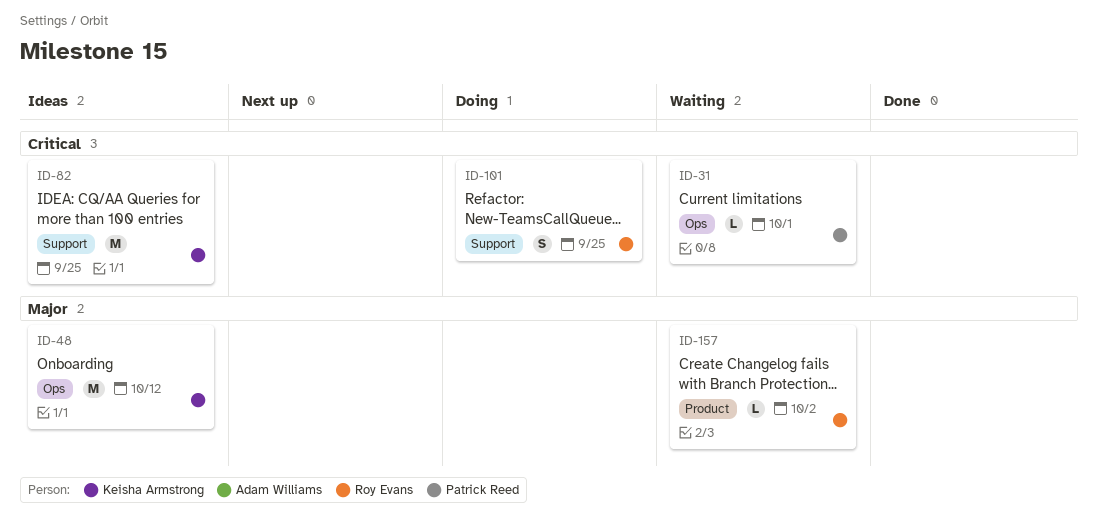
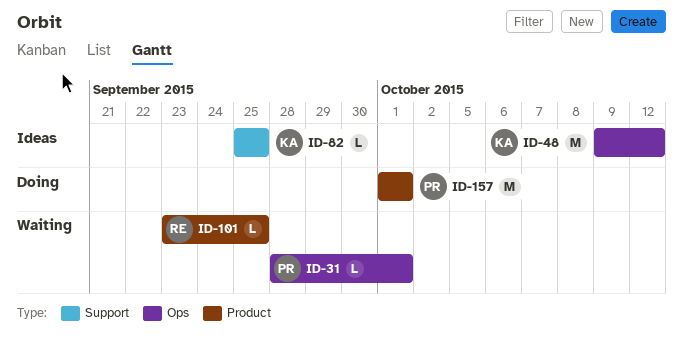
ID-82, estimate: M -> L
ID-101, status: Doing -> Waiting
ID-101, label: Support -> Product
ID-101, estimate: S -> L
ID-157, status: Waiting -> Doing
ID-157, owner: Roy Evans -> Patrick Reed
ID-157, estimate: L -> M
ID-157, due: Oct 2 -> Oct 1

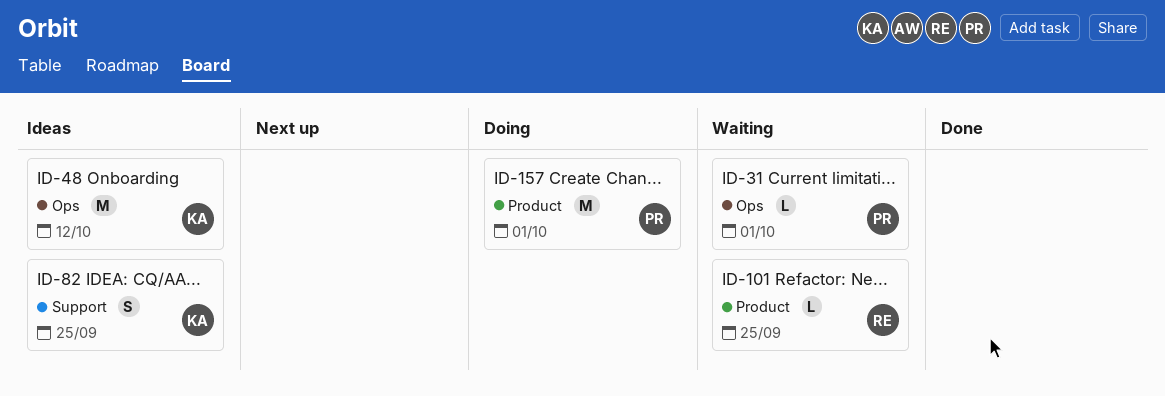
ID-82, estimate: L -> S

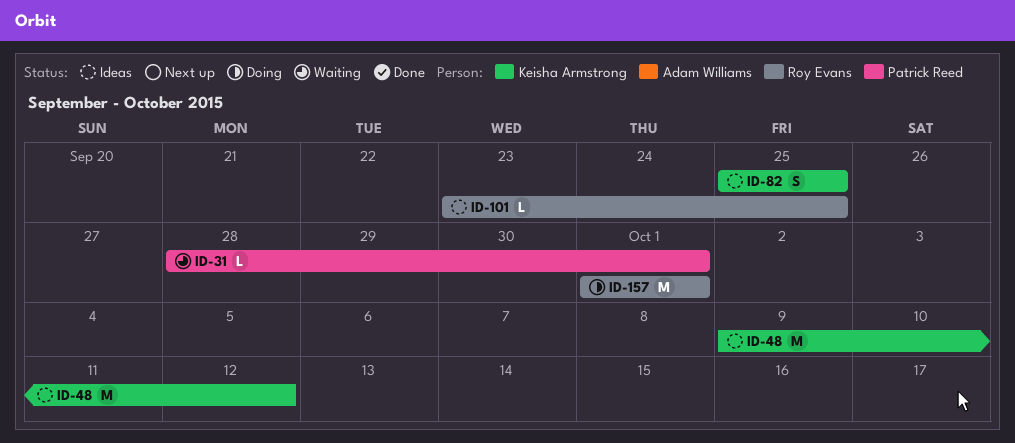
ID-101, status: Waiting -> Ideas
ID-157, owner: Patrick Reed -> Roy Evans

